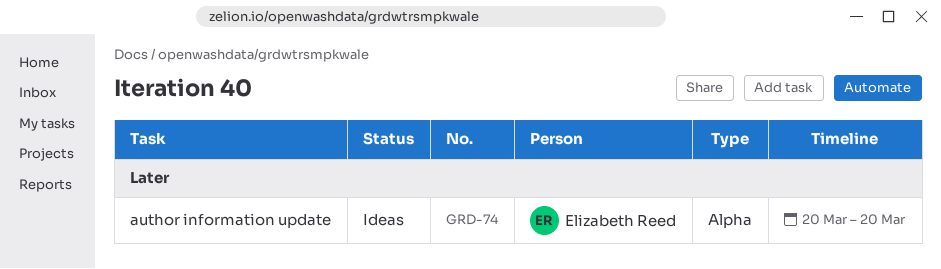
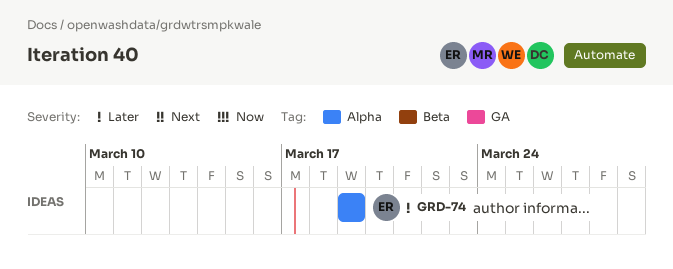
GRD-74, start: Mar 20 -> Mar 19
GRD-74, due: Mar 20 -> Mar 19

